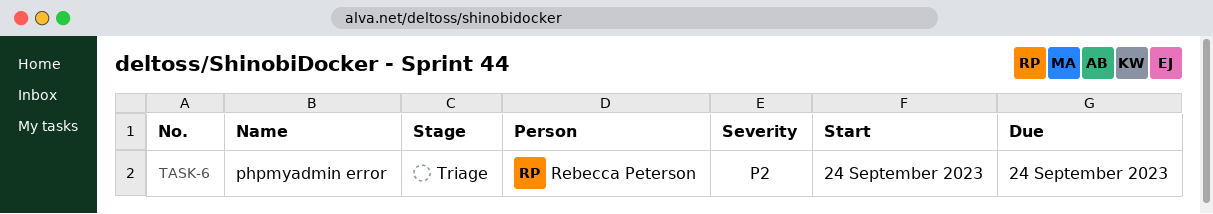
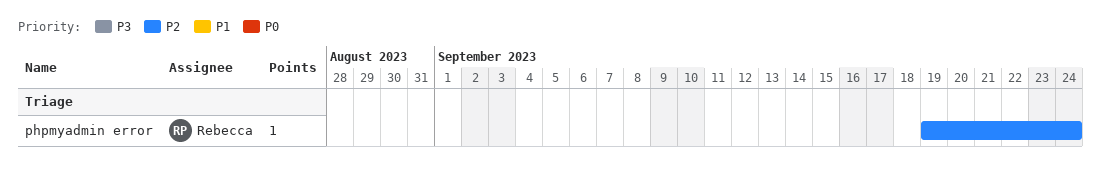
phpmyadmin error, start: Sep 24 -> Sep 19

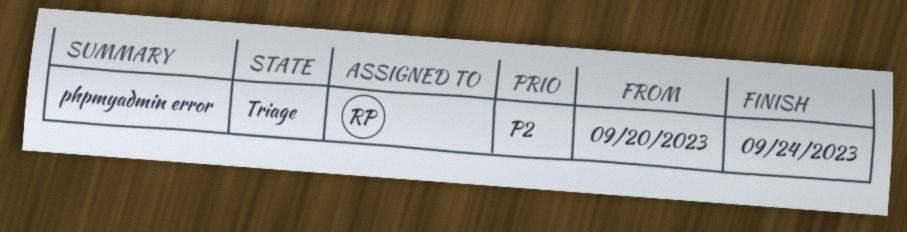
phpmyadmin error, start: Sep 19 -> Sep 20

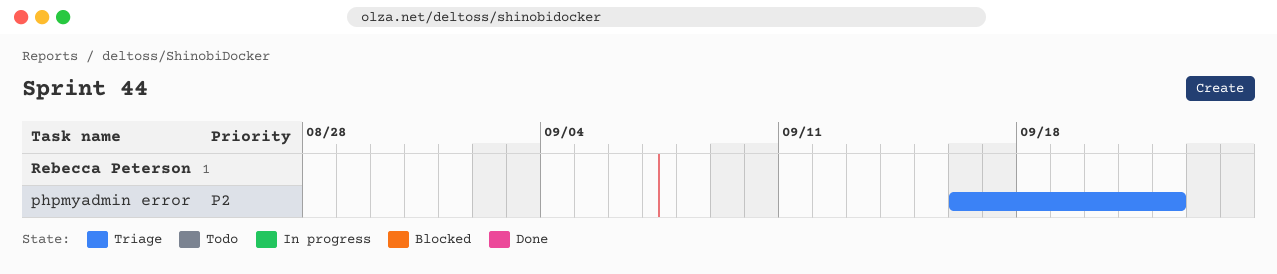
phpmyadmin error, start: Sep 20 -> Sep 16
phpmyadmin error, due: Sep 24 -> Sep 22

